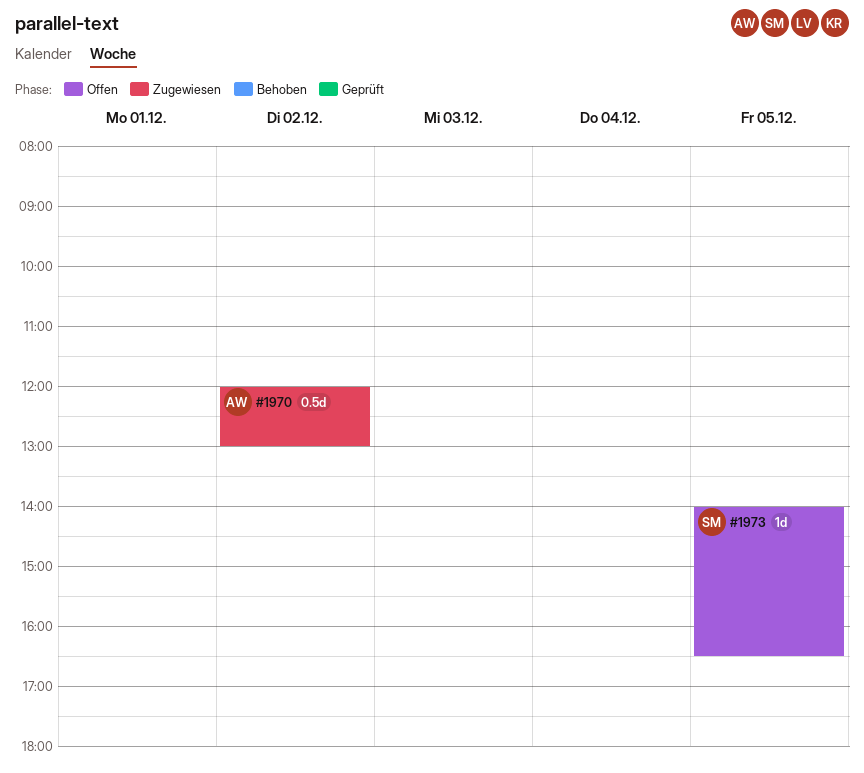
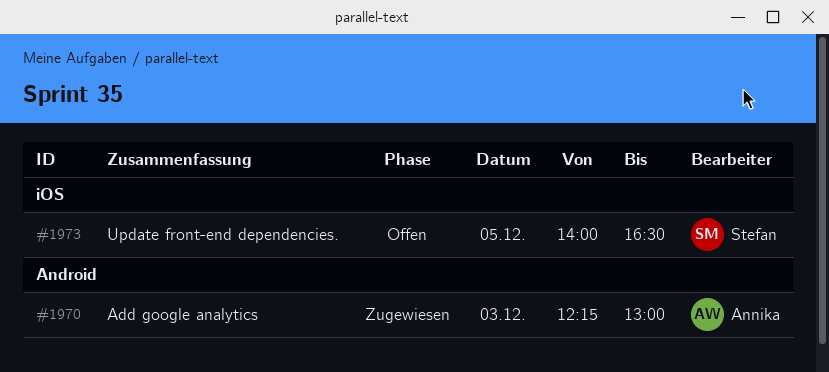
#1970, day: Dec 2 -> Dec 3
#1970, begins: 12:00 -> 12:15

